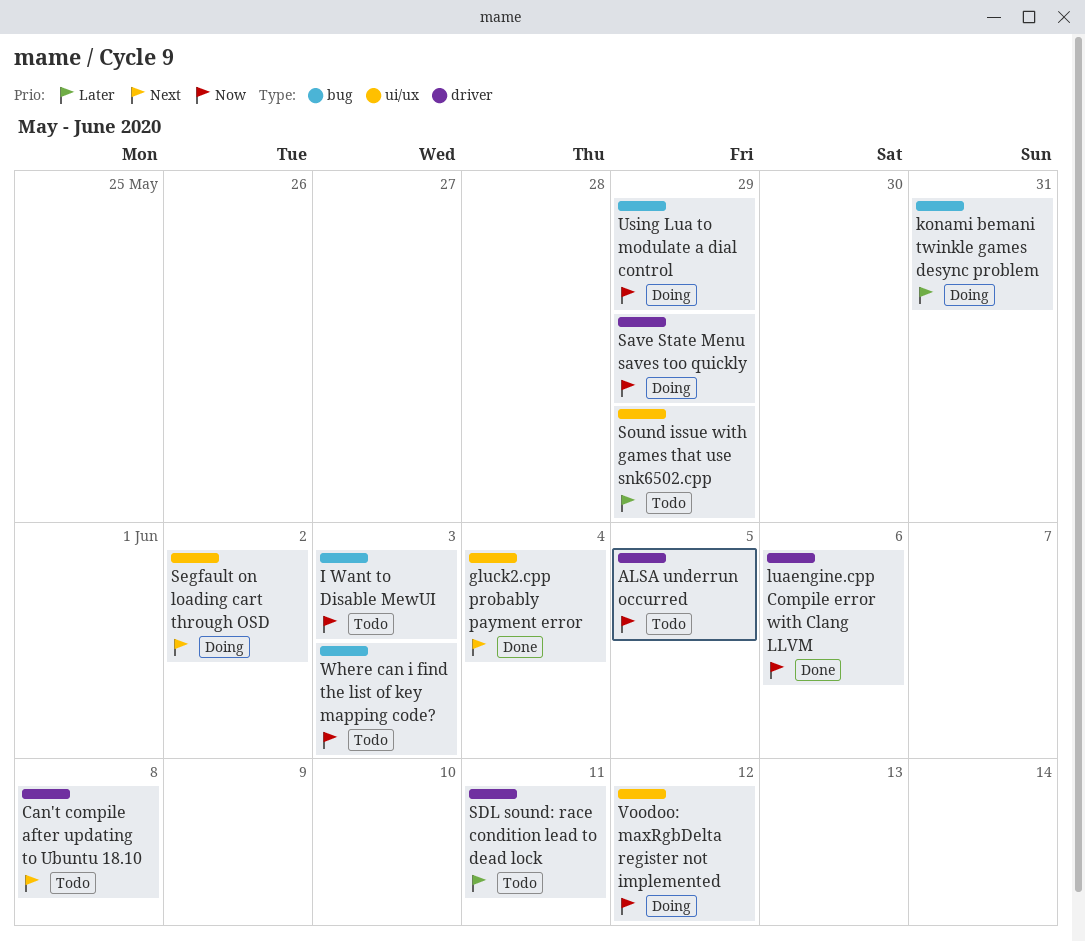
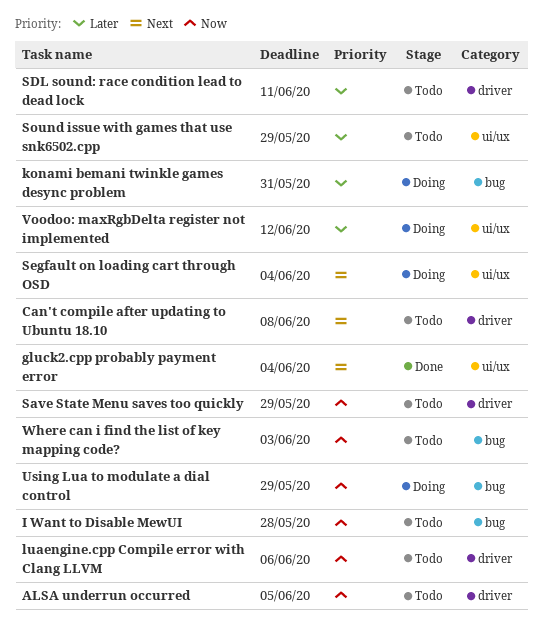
I Want to Disable MewUI, due: Jun 3 -> May 28
luaengine.cpp Compile error with Clang LLVM, status: Done -> Todo
Save State Menu saves too quickly, status: Doing -> Todo
Segfault on loading cart through OSD, due: Jun 2 -> Jun 4
Voodoo: maxRgbDelta register not implemented, priority: Now -> Later

